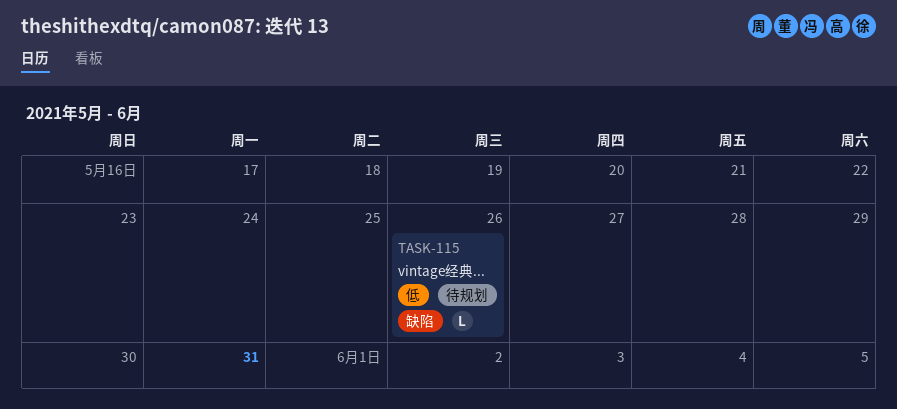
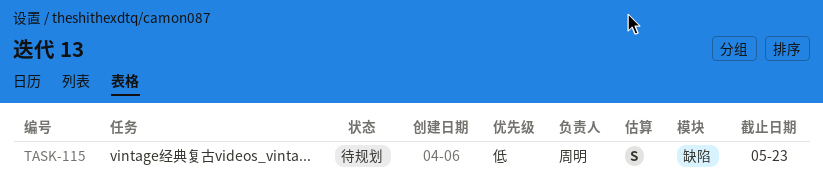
TASK-115, estimate: L -> S
TASK-115, due: May 26 -> May 23

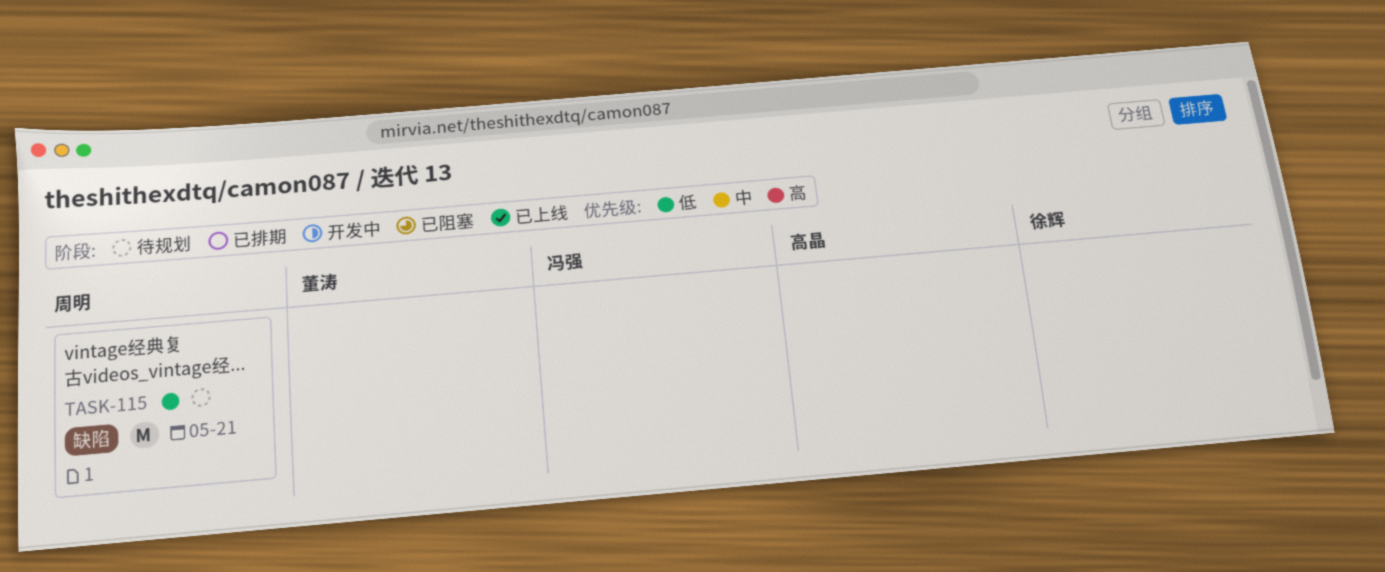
TASK-115, estimate: S -> M
TASK-115, due: May 23 -> May 21

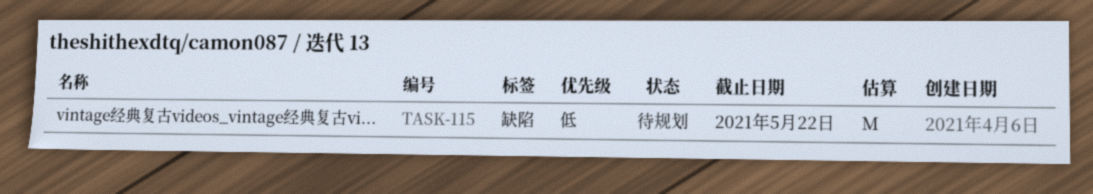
TASK-115, due: May 21 -> May 22

